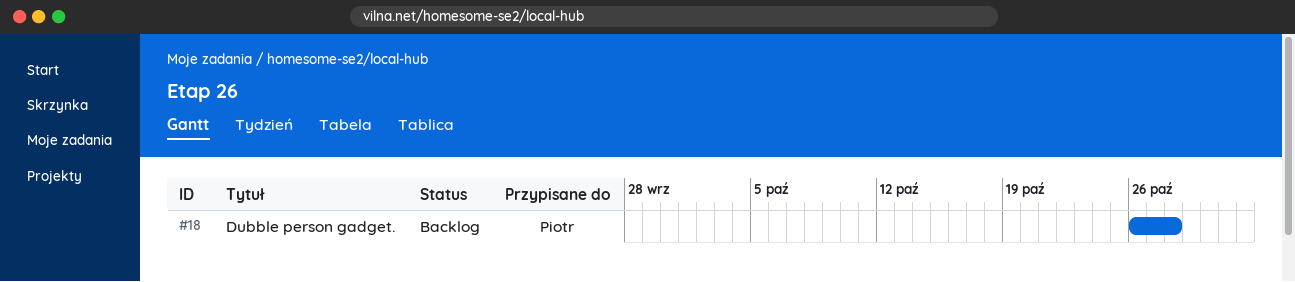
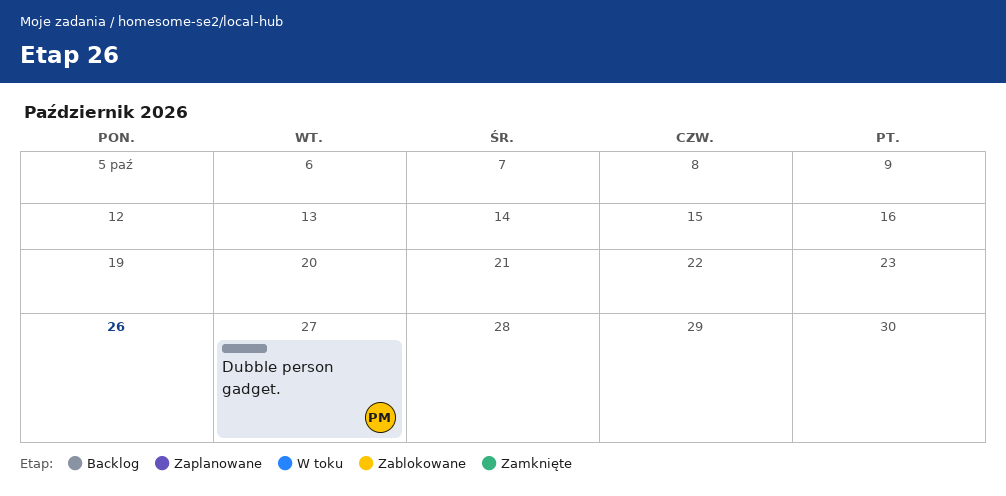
Dubble person gadget., due: Oct 28 -> Oct 27

